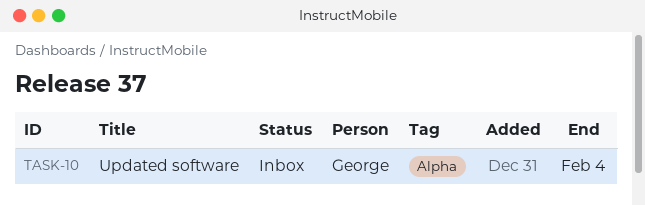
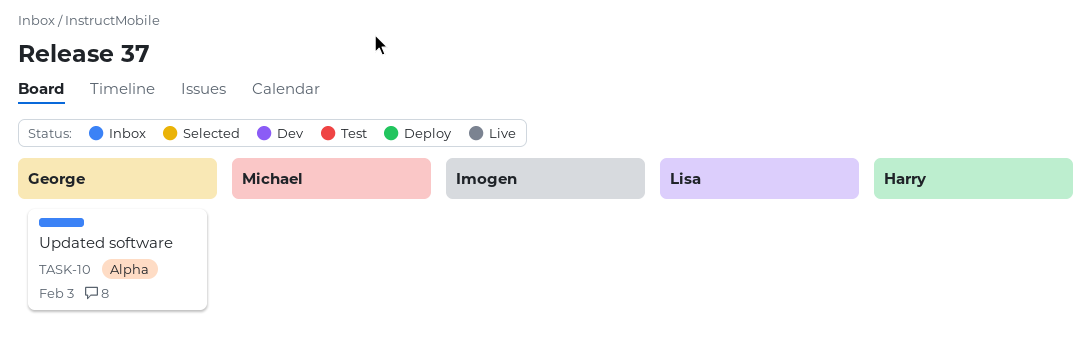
TASK-10, due: Feb 4 -> Feb 3

